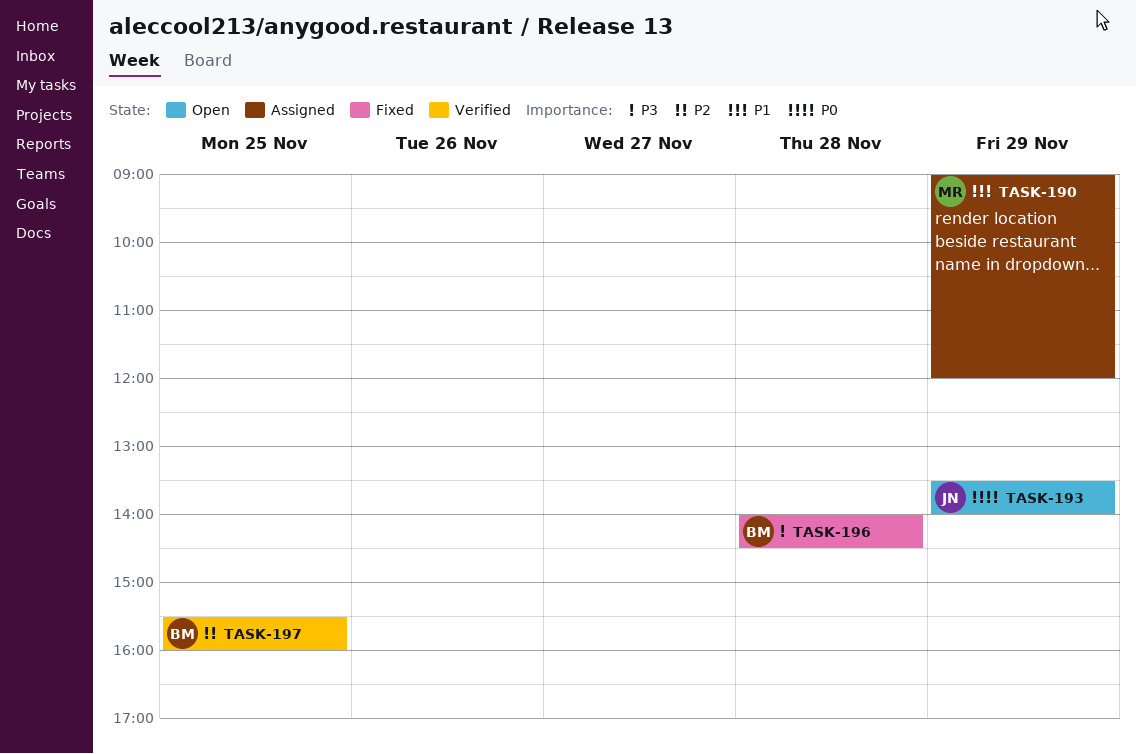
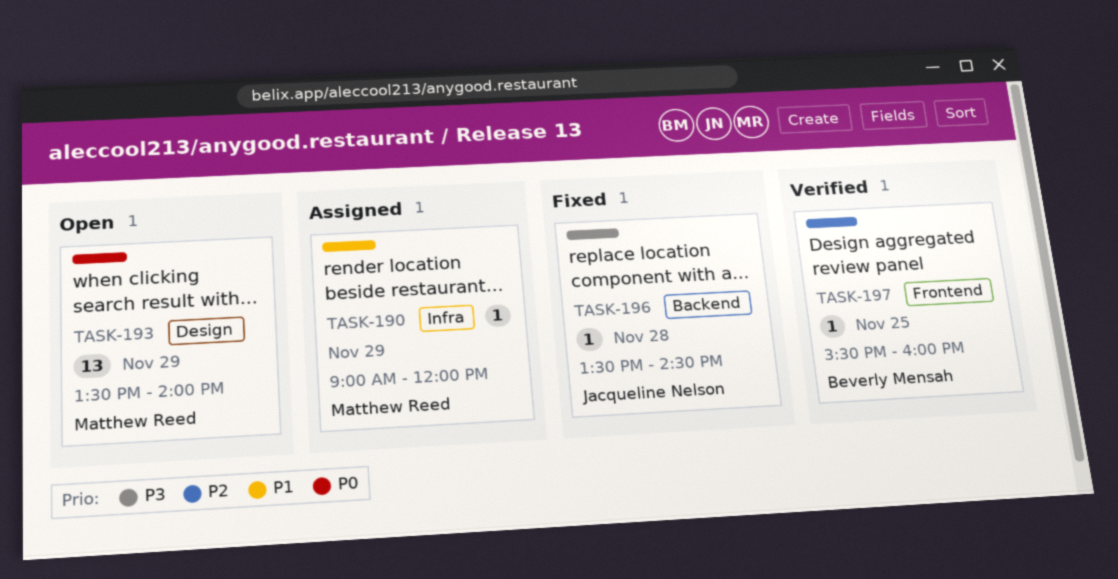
TASK-193, owner: Jacqueline Nelson -> Matthew Reed
TASK-196, owner: Beverly Mensah -> Jacqueline Nelson
TASK-196, begins: 14:00 -> 13:30

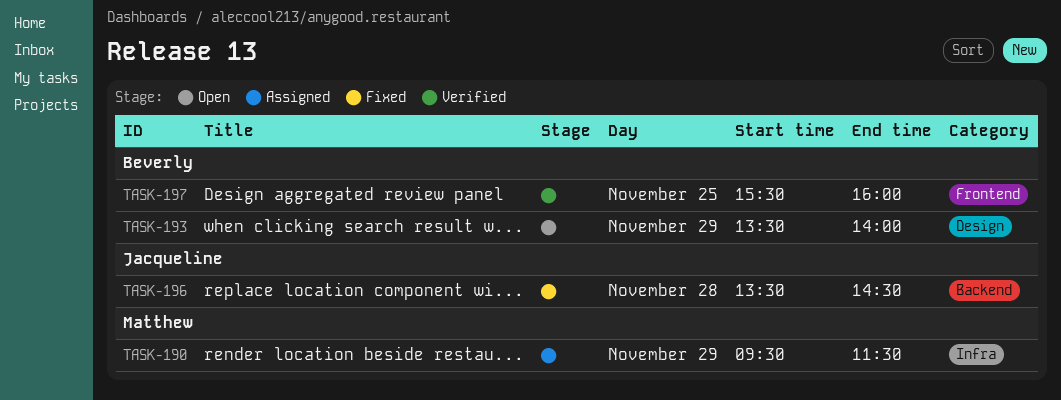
TASK-190, begins: 09:00 -> 09:30
TASK-190, ends: 12:00 -> 11:30
TASK-193, owner: Matthew Reed -> Beverly Mensah

